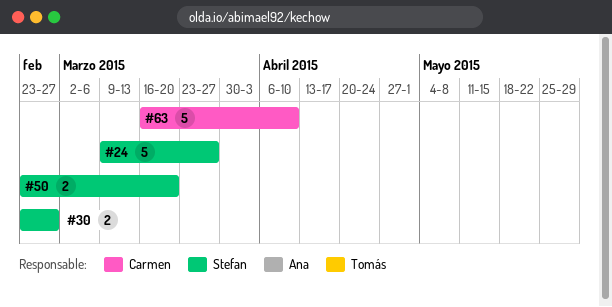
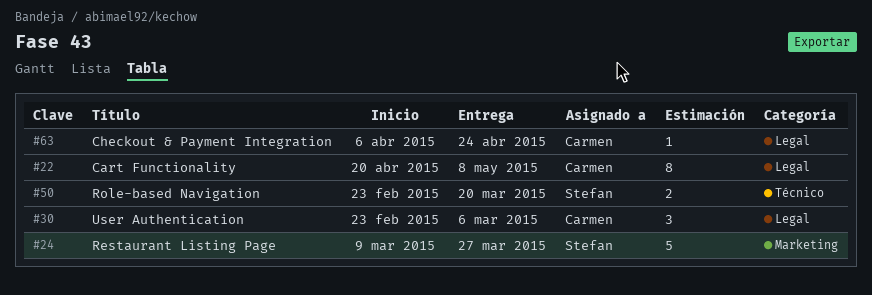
#22: none -> present
#30, owner: Stefan -> Carmen
#30, estimate: 2 -> 3
#30, due: Feb 27 -> Mar 6
#63, estimate: 5 -> 1
#63, start: Mar 16 -> Apr 6
#63, due: Apr 10 -> Apr 24

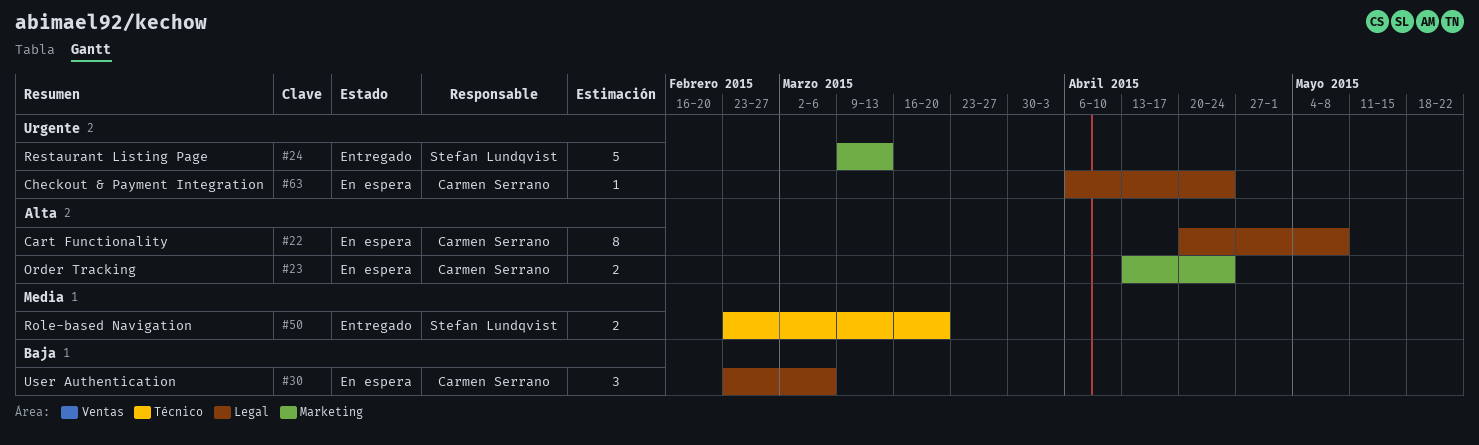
#23: none -> present
#24, due: Mar 27 -> Mar 13

